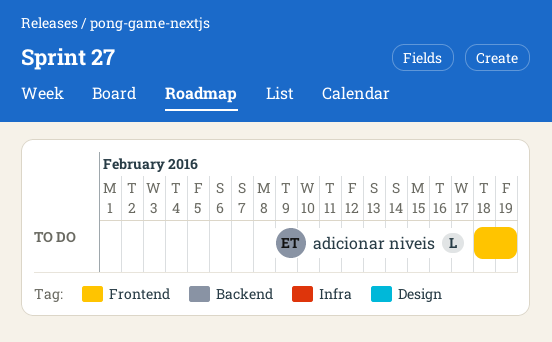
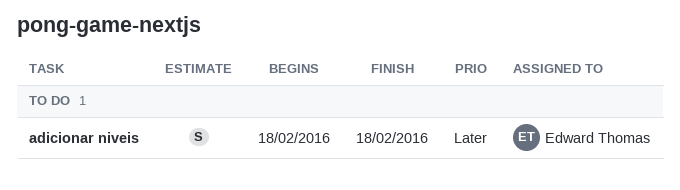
adicionar niveis, estimate: L -> S
adicionar niveis, due: Feb 19 -> Feb 18

